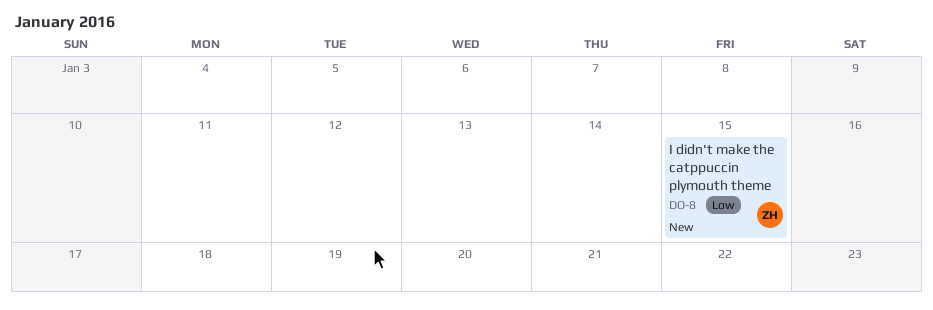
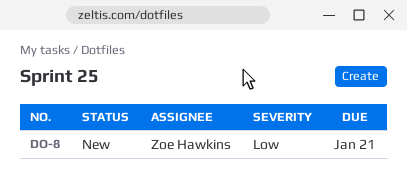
DO-8, due: Jan 15 -> Jan 21

